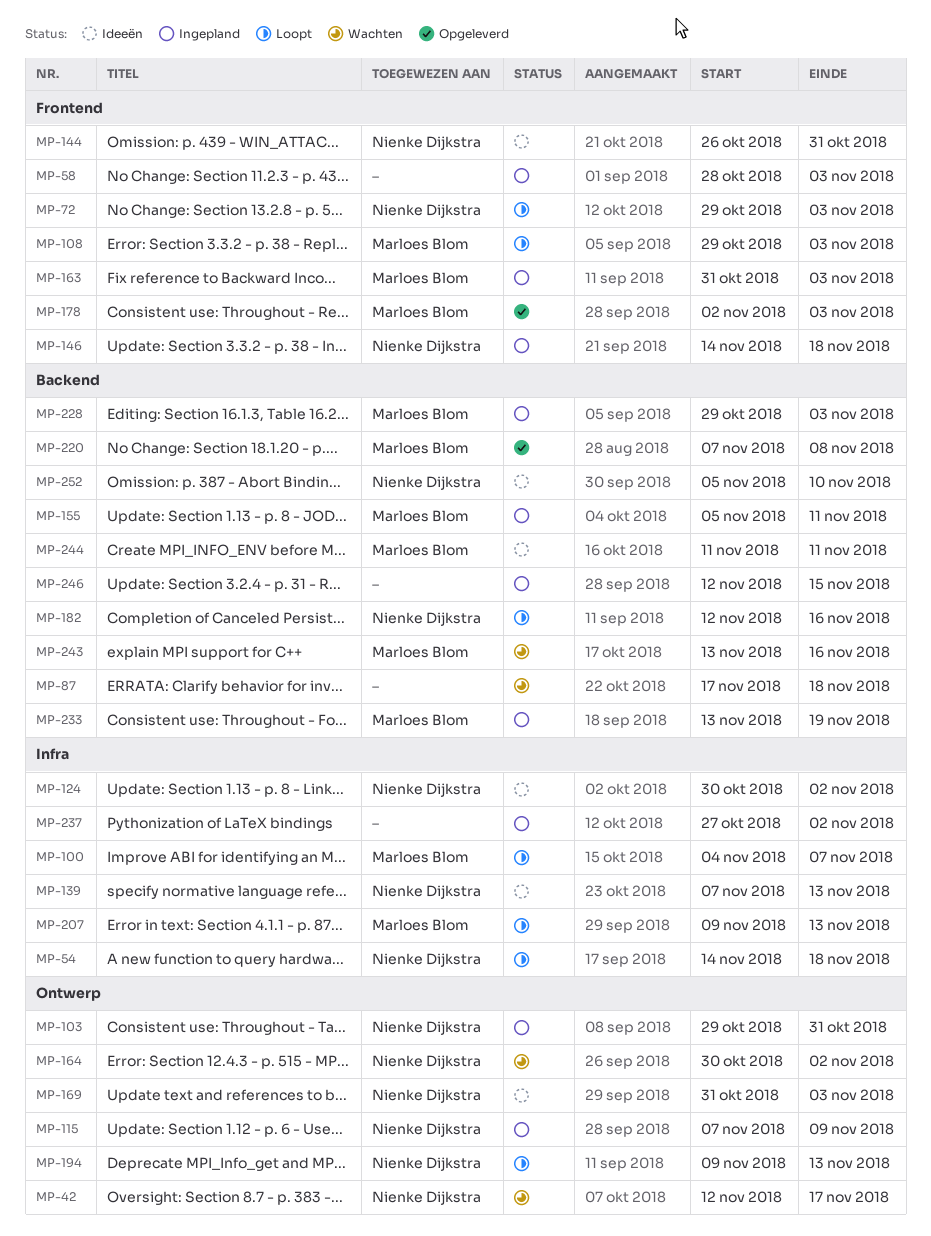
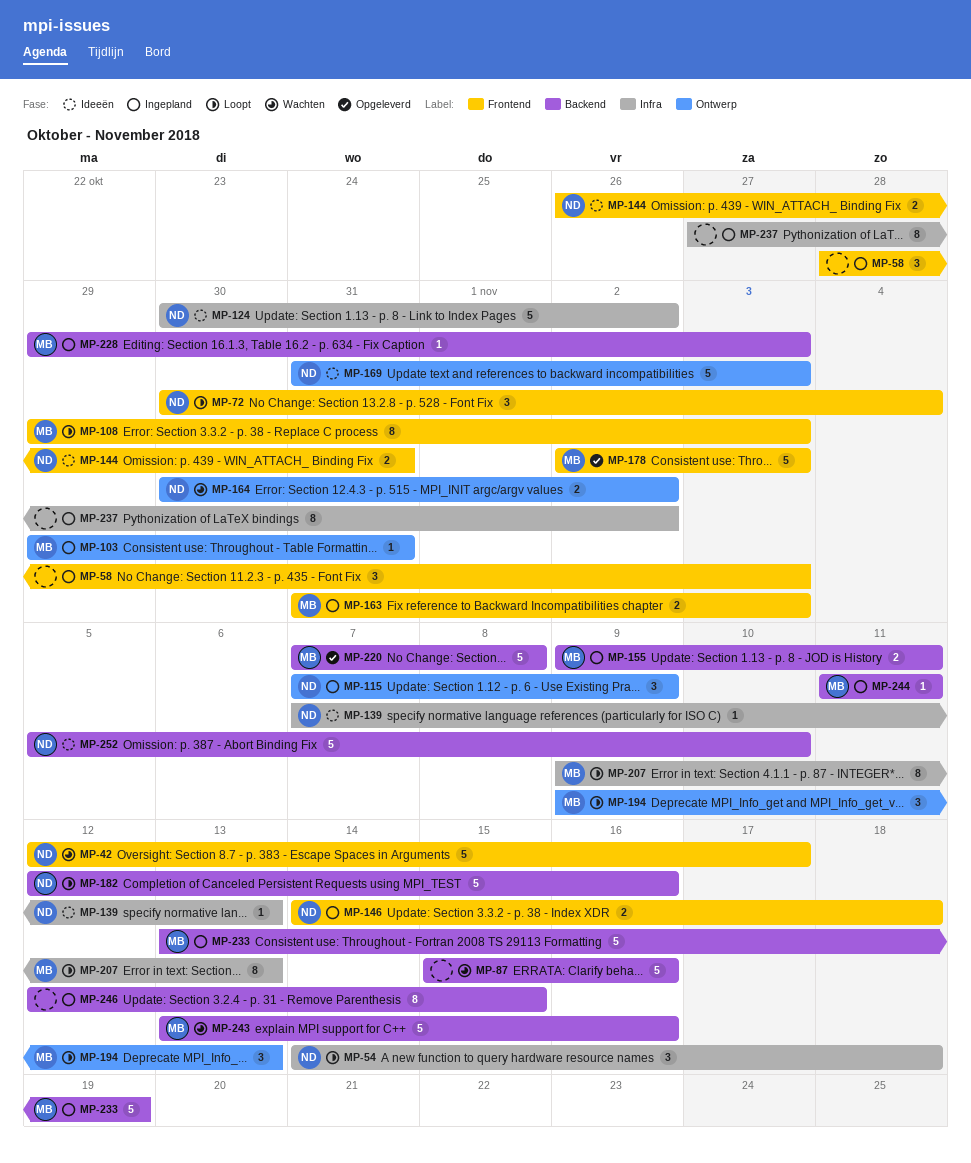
MP-42, label: Ontwerp -> Frontend
MP-72, start: Oct 29 -> Oct 30
MP-72, due: Nov 3 -> Nov 4
MP-87, start: Nov 17 -> Nov 15
MP-87, due: Nov 18 -> Nov 16
MP-100: present -> none
MP-103, owner: Nienke Dijkstra -> Marloes Blom
MP-155, start: Nov 5 -> Nov 9
MP-194, owner: Nienke Dijkstra -> Marloes Blom
MP-244, status: Ideeën -> Ingepland

